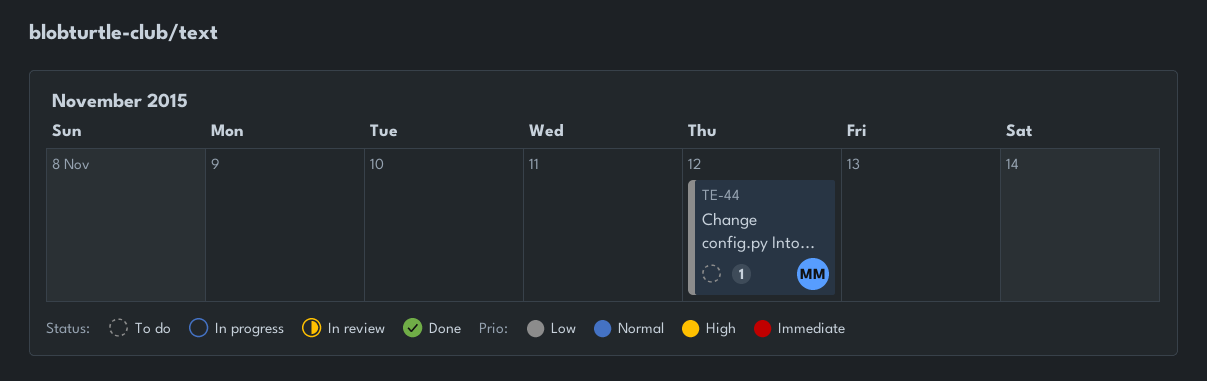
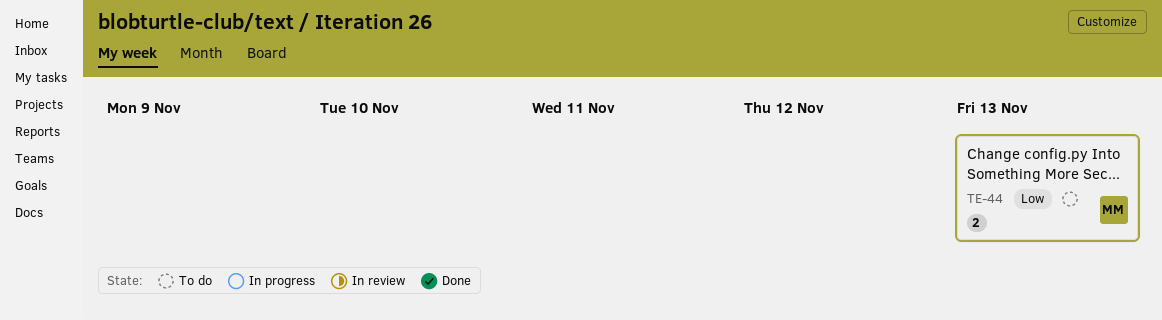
TE-44, estimate: 1 -> 2
TE-44, due: Nov 12 -> Nov 13

